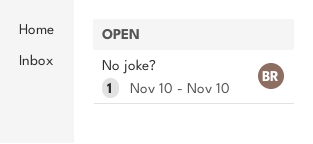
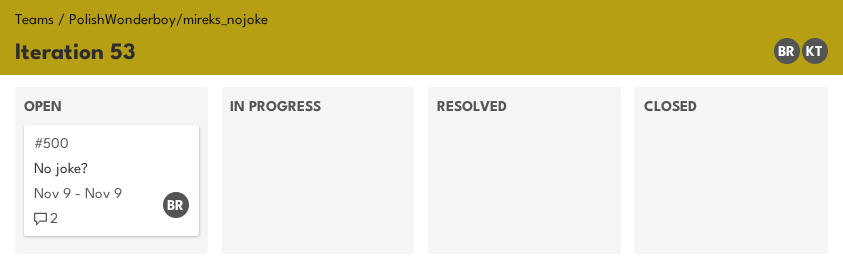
No joke?, start: Nov 10 -> Nov 9
No joke?, due: Nov 10 -> Nov 9

